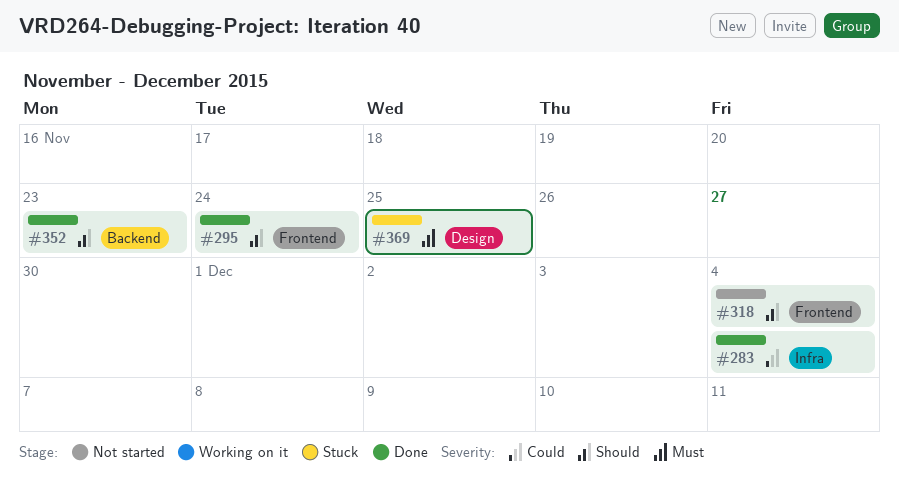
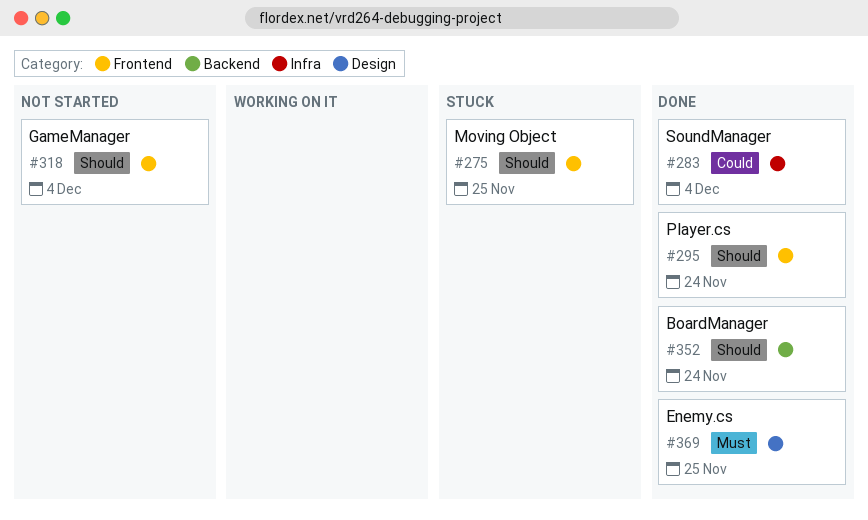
#275: none -> present
#352, due: Nov 23 -> Nov 24
#369, status: Stuck -> Done

